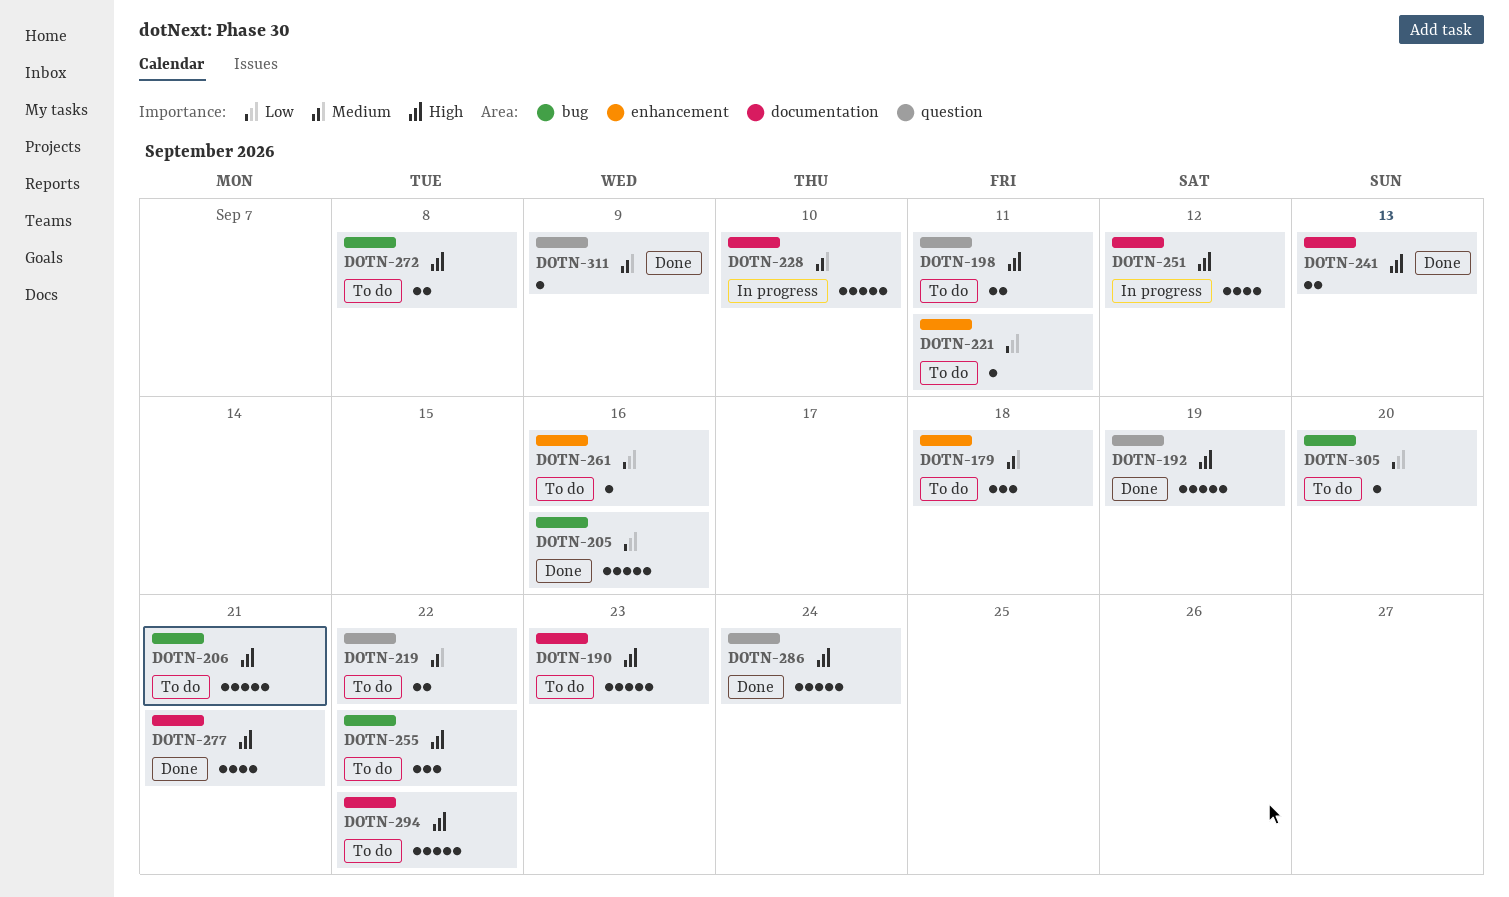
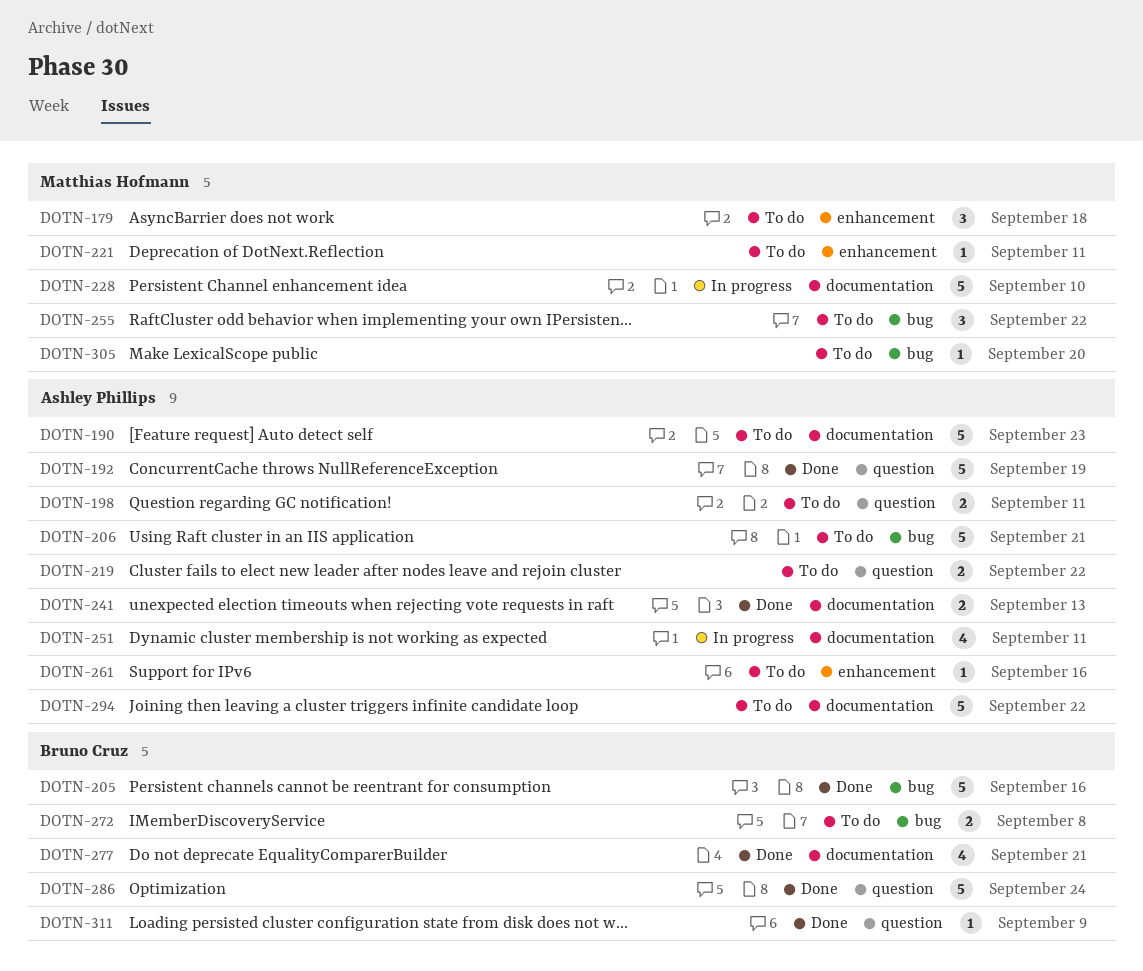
DOTN-251, due: Sep 12 -> Sep 11

